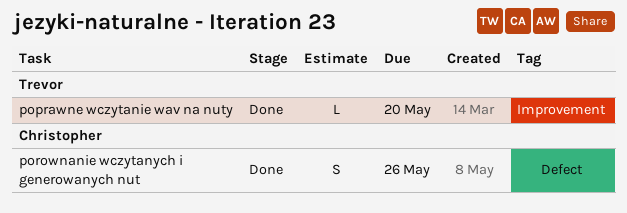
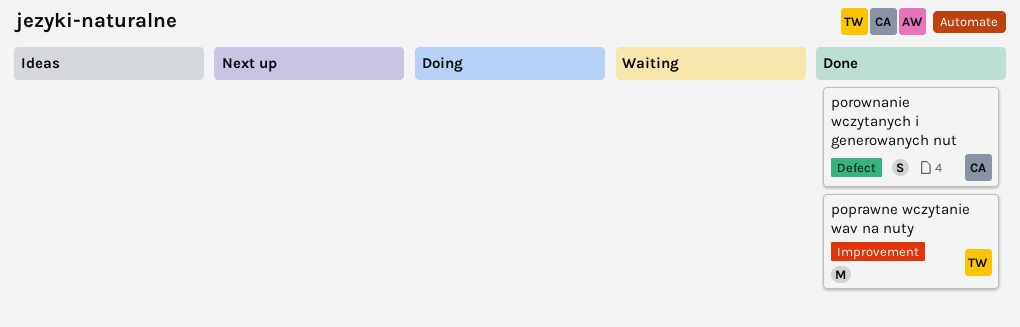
poprawne wczytanie wav na nuty, estimate: L -> M

